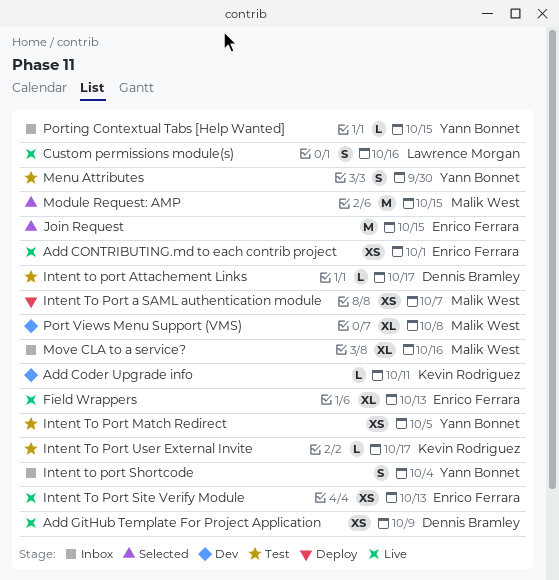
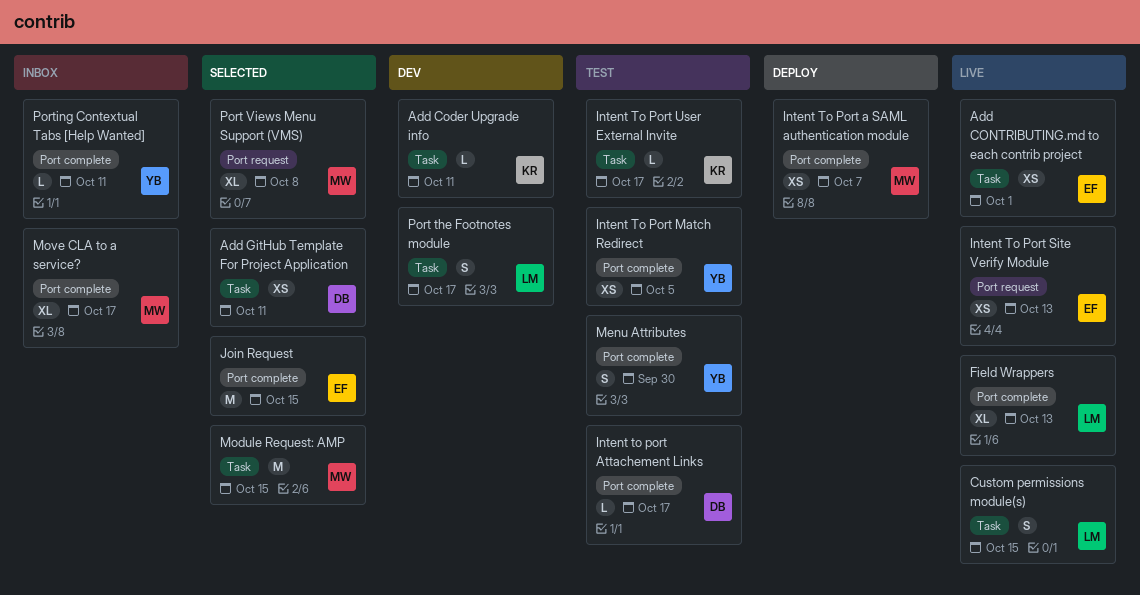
Add GitHub Template For Project Application, status: Live -> Selected
Add GitHub Template For Project Application, due: Oct 9 -> Oct 11
Custom permissions module(s), due: Oct 16 -> Oct 15
Field Wrappers, owner: Enrico Ferrara -> Lawrence Morgan
Intent to port Shortcode: present -> none
Move CLA to a service?, due: Oct 16 -> Oct 17
Port the Footnotes module: none -> present
Port Views Menu Support (VMS), status: Dev -> Selected
Porting Contextual Tabs [Help Wanted], due: Oct 15 -> Oct 11

